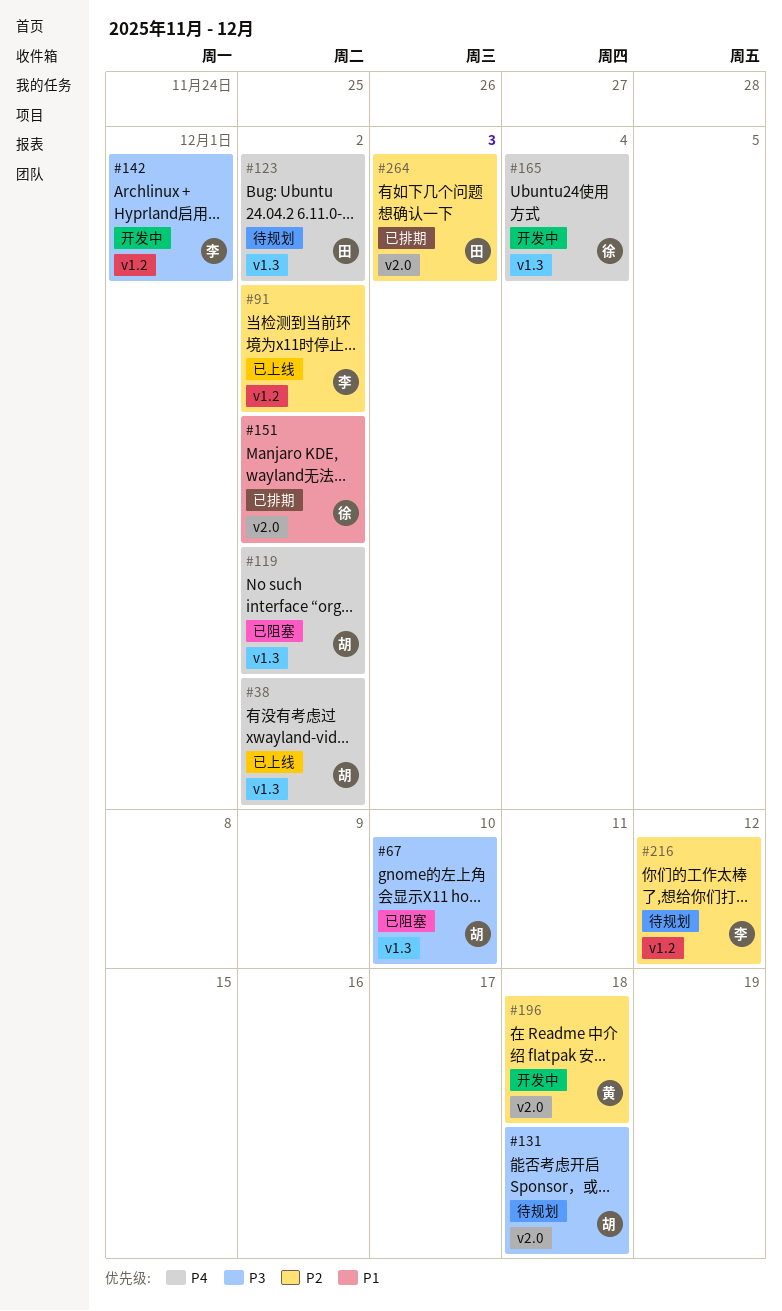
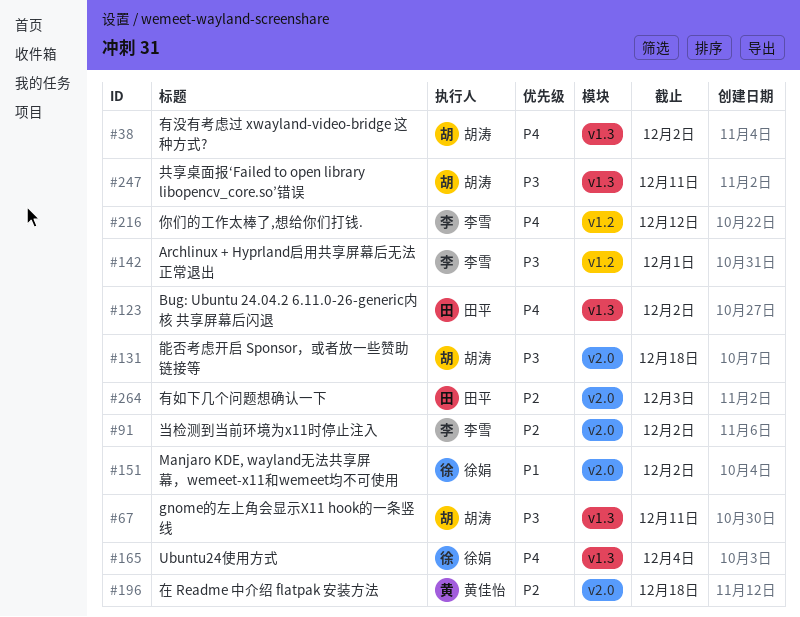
#67, due: Dec 10 -> Dec 11
#91, label: v1.2 -> v2.0
#119: present -> none
#216, priority: P2 -> P4
#247: none -> present

